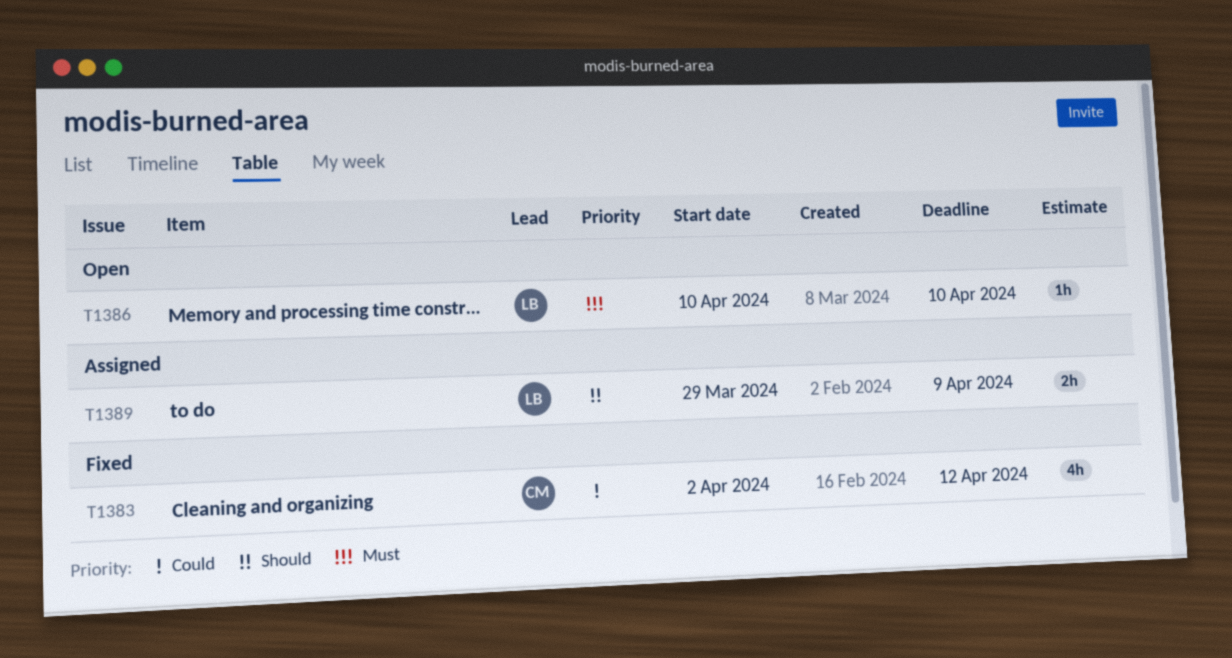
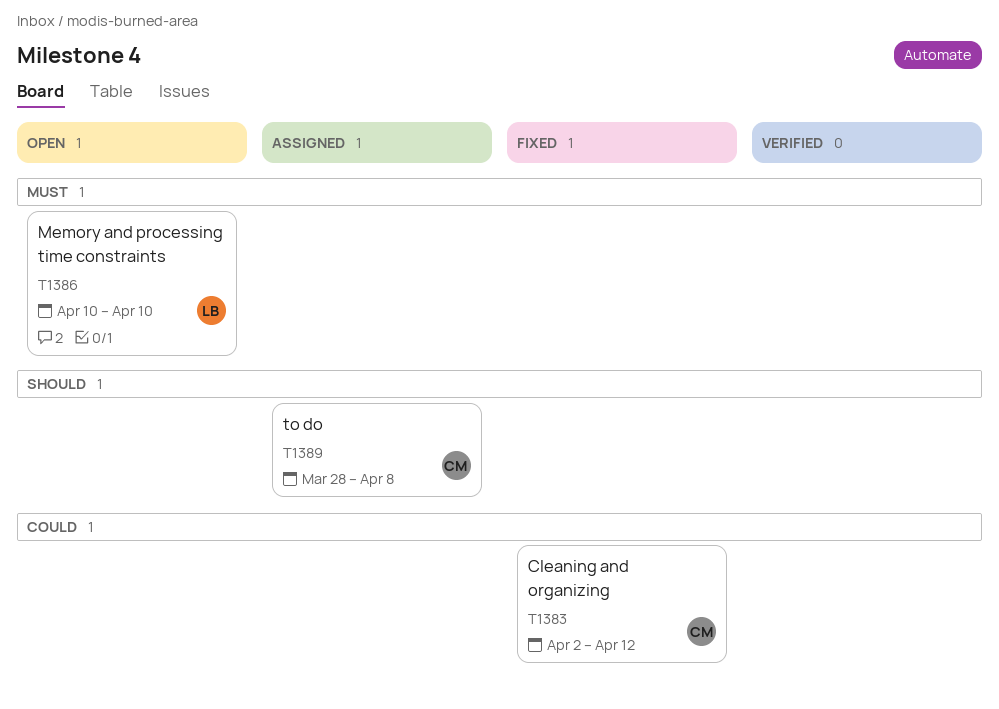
T1389, owner: LB -> CM
T1389, start: Mar 29 -> Mar 28
T1389, due: Apr 9 -> Apr 8

